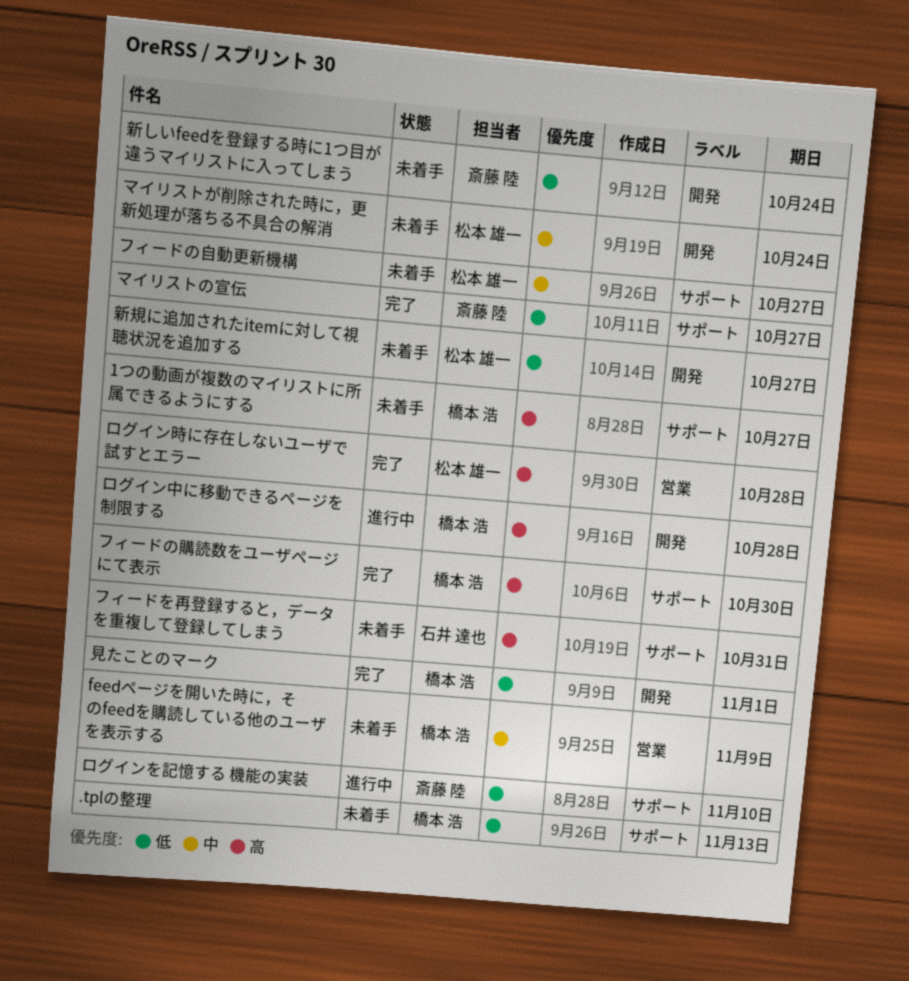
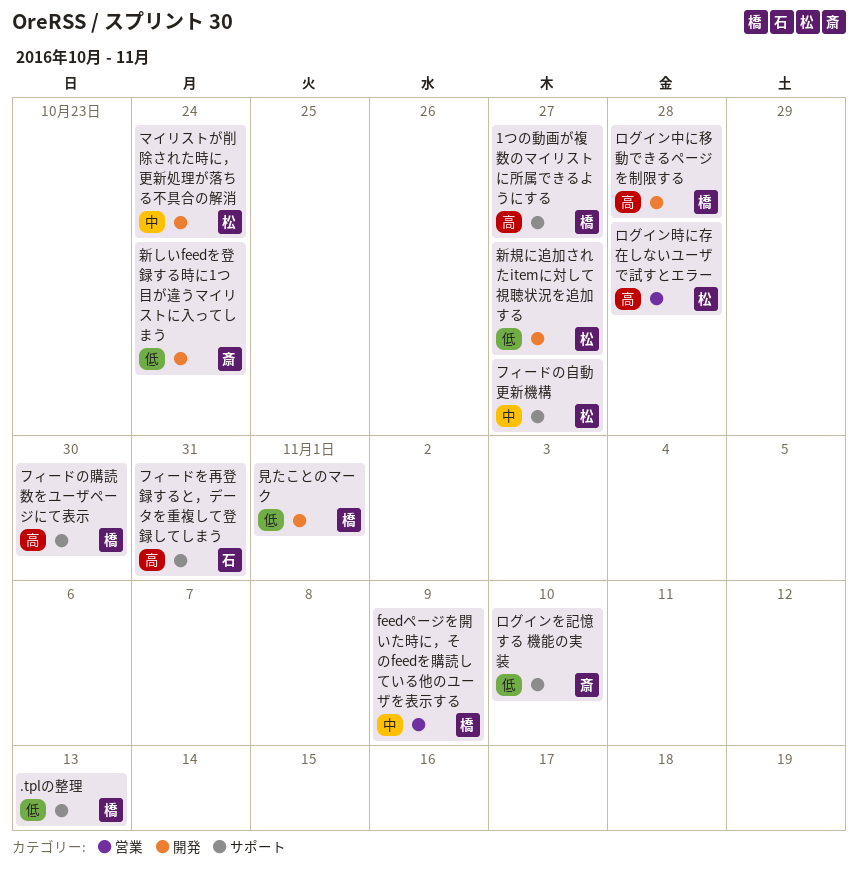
マイリストの宣伝: present -> none

